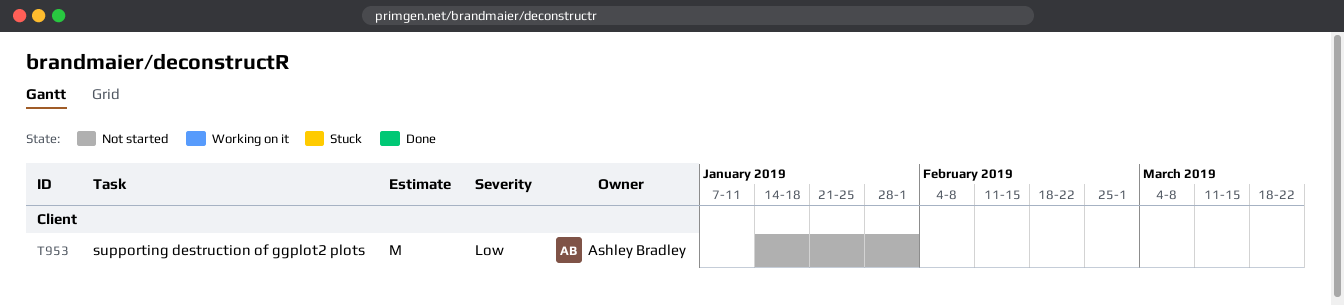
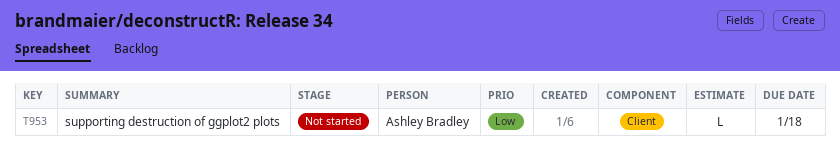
T953, estimate: M -> L
T953, due: Feb 1 -> Jan 18

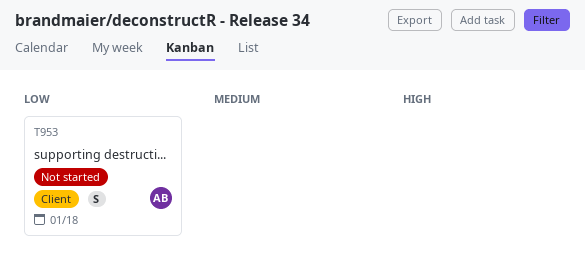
T953, estimate: L -> S

